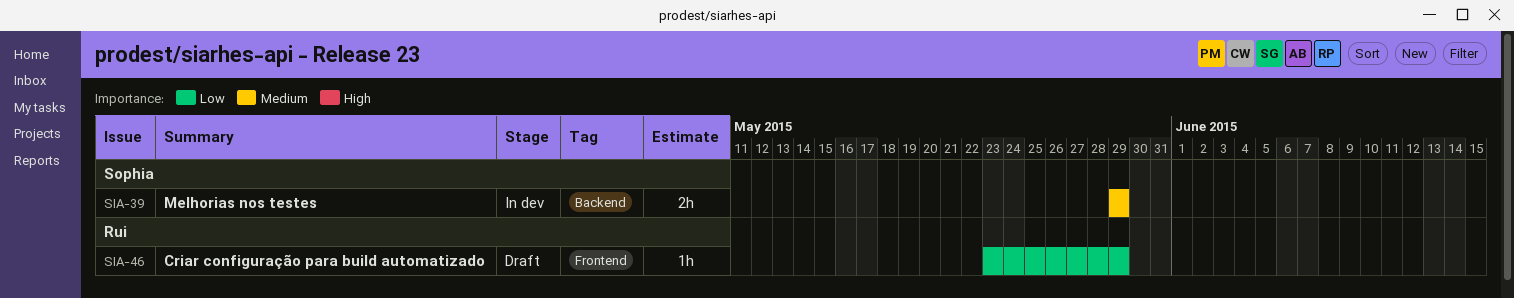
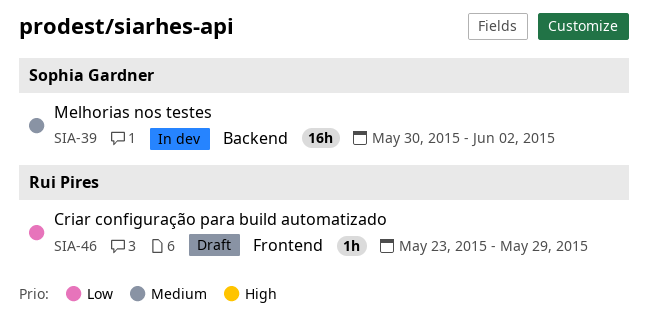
SIA-39, estimate: 2h -> 16h
SIA-39, start: May 29 -> May 30
SIA-39, due: May 29 -> Jun 2

